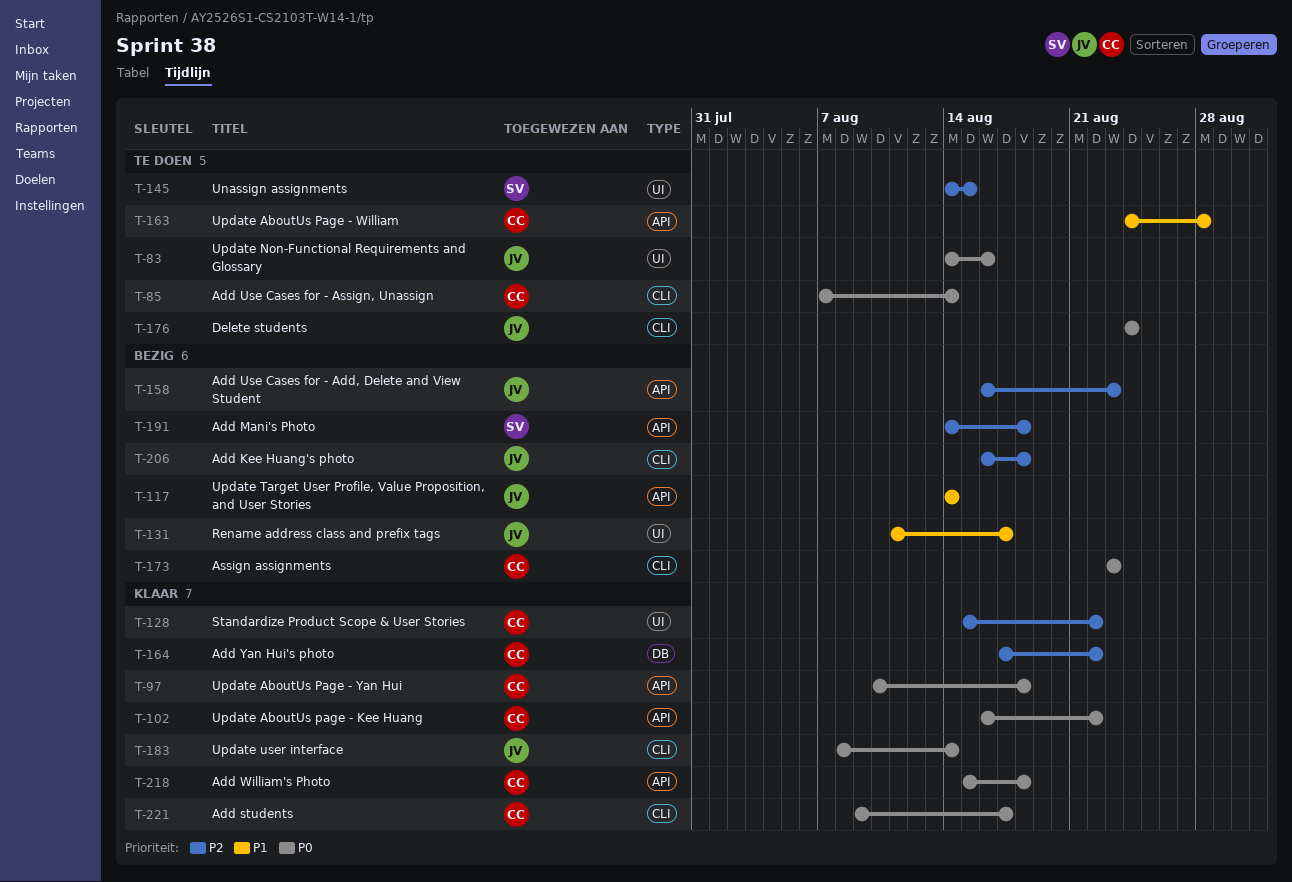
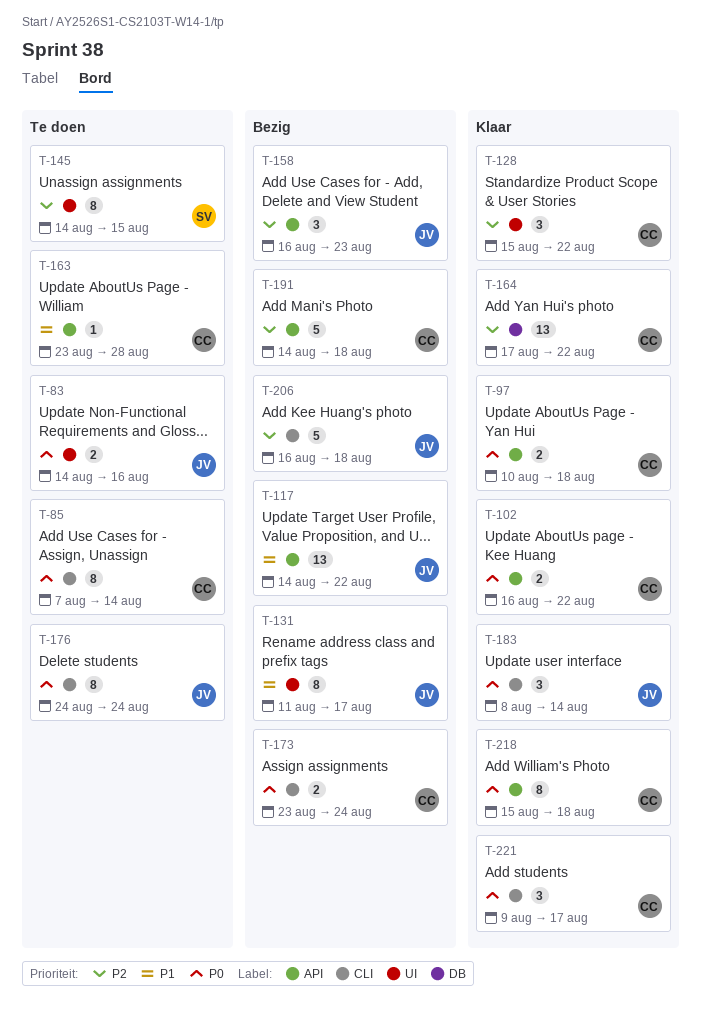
T-117, due: Aug 14 -> Aug 22
T-163, start: Aug 24 -> Aug 23
T-173, due: Aug 23 -> Aug 24
T-191, owner: SV -> CC

